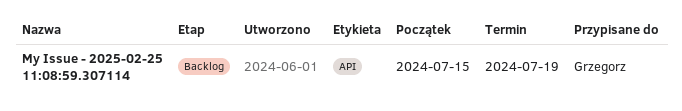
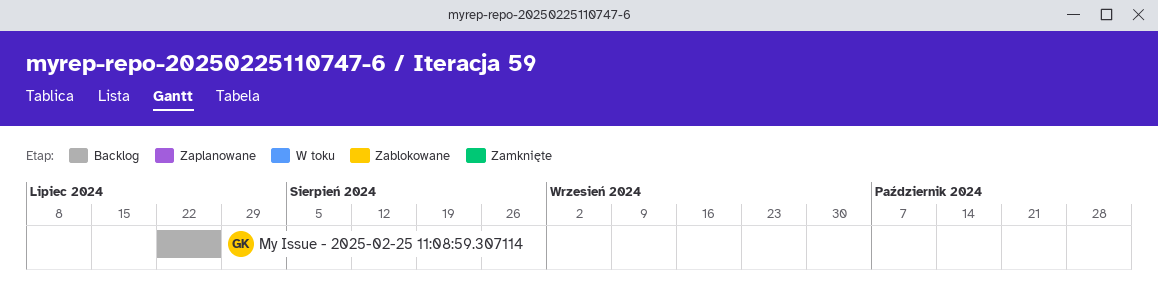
My Issue - 2025-02-25 11:08:59.307114, start: Jul 15 -> Jul 22
My Issue - 2025-02-25 11:08:59.307114, due: Jul 19 -> Jul 26

